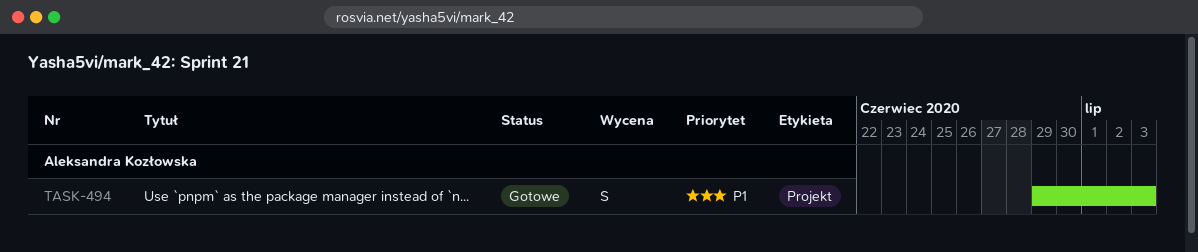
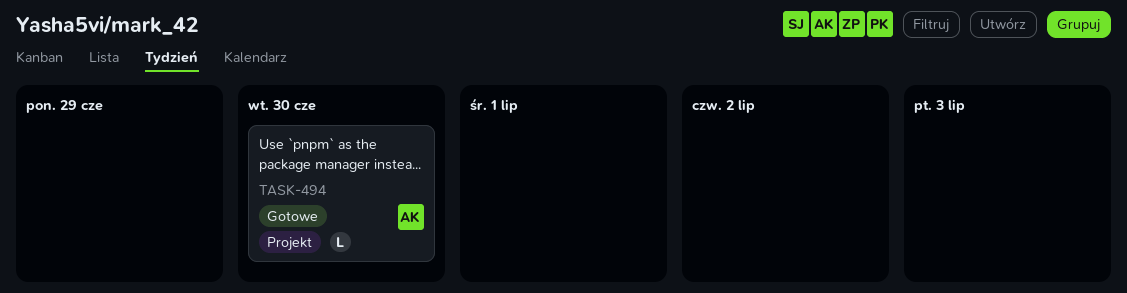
TASK-494, estimate: S -> L
TASK-494, due: Jul 3 -> Jun 30

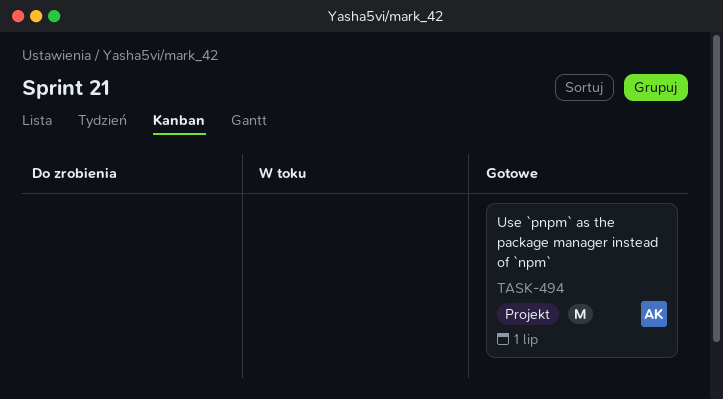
TASK-494, estimate: L -> M
TASK-494, due: Jun 30 -> Jul 1

